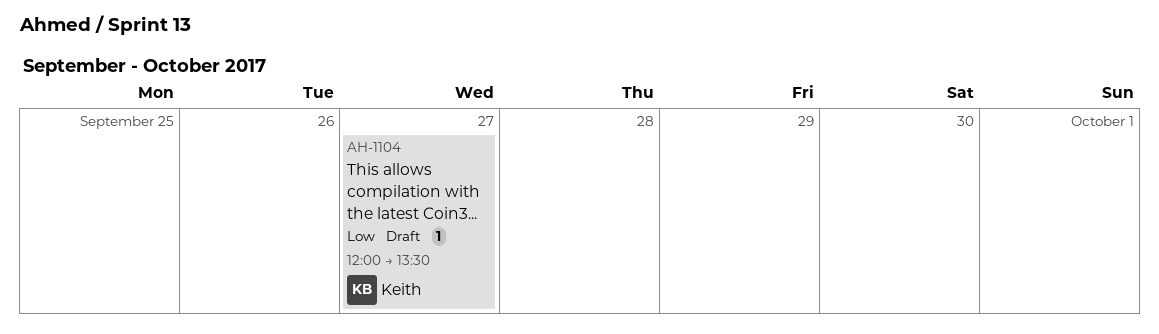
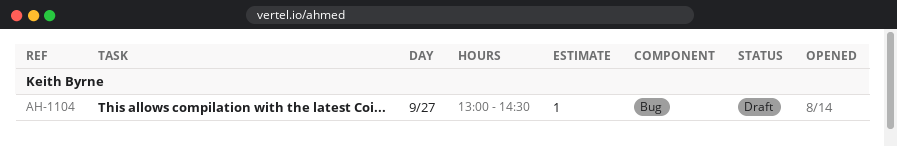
AH-1104, begins: 12:00 -> 13:00
AH-1104, ends: 13:30 -> 14:30

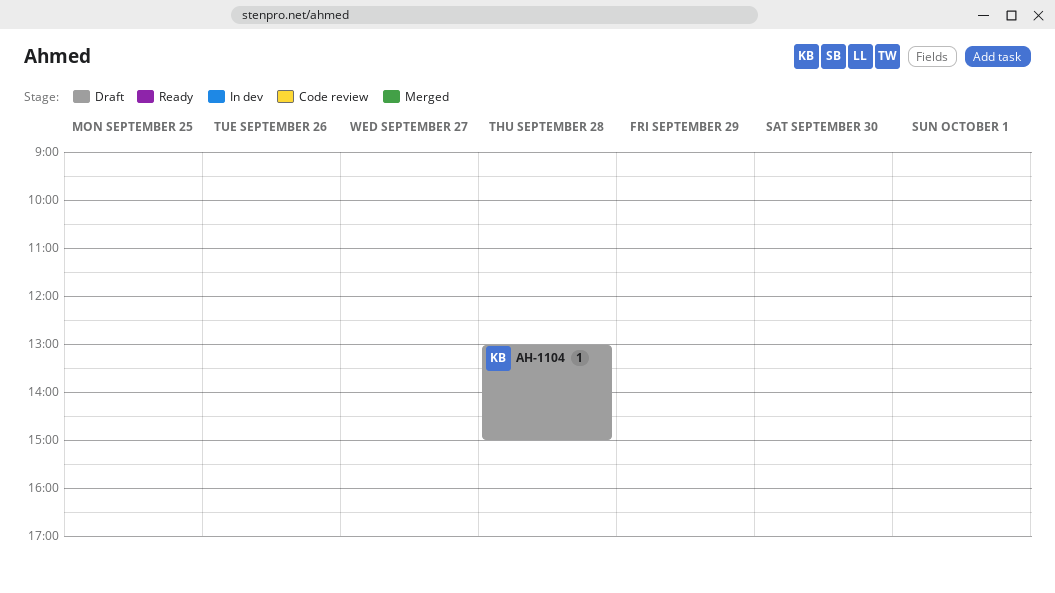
AH-1104, day: Sep 27 -> Sep 28
AH-1104, ends: 14:30 -> 15:00

